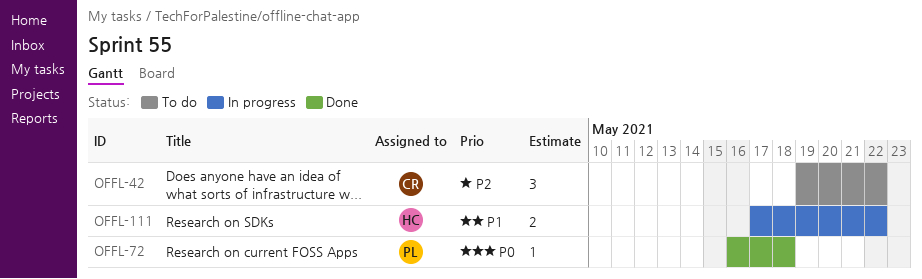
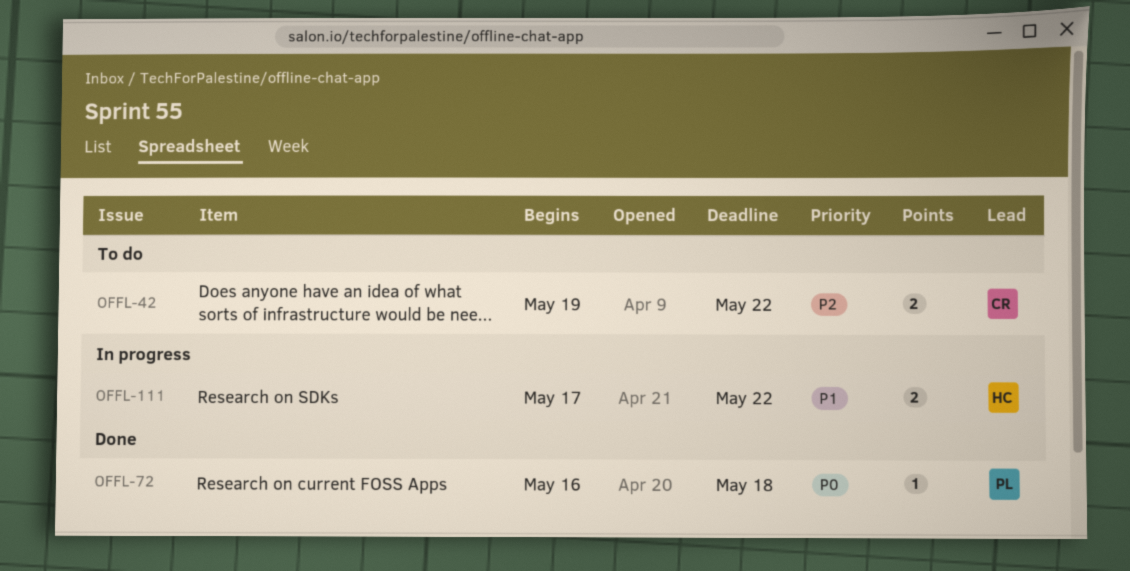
OFFL-42, estimate: 3 -> 2

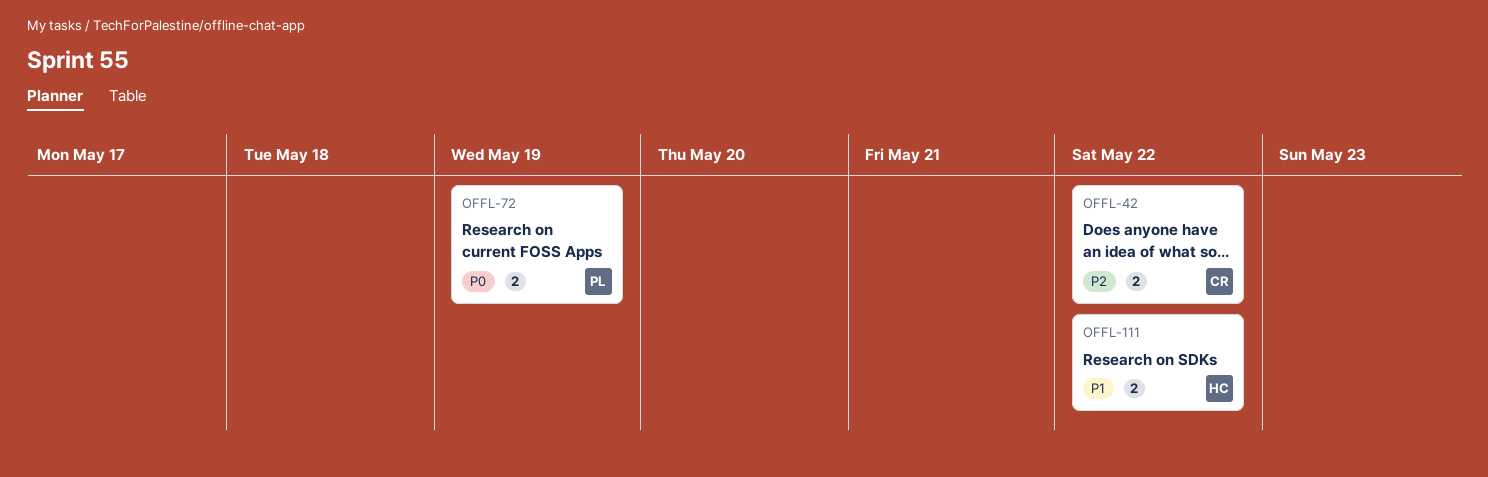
OFFL-72, estimate: 1 -> 2
OFFL-72, due: May 18 -> May 19

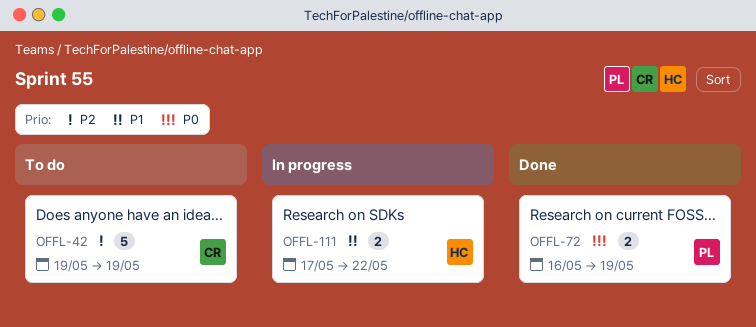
OFFL-42, estimate: 2 -> 5
OFFL-42, due: May 22 -> May 19

